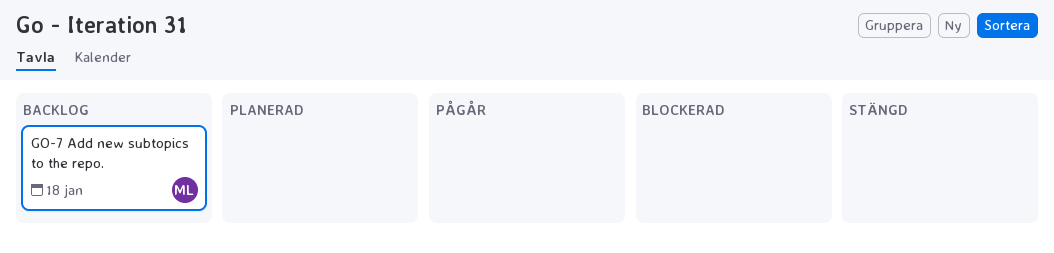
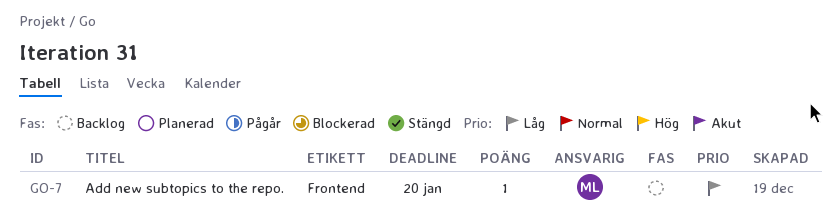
GO-7, due: Jan 18 -> Jan 20

